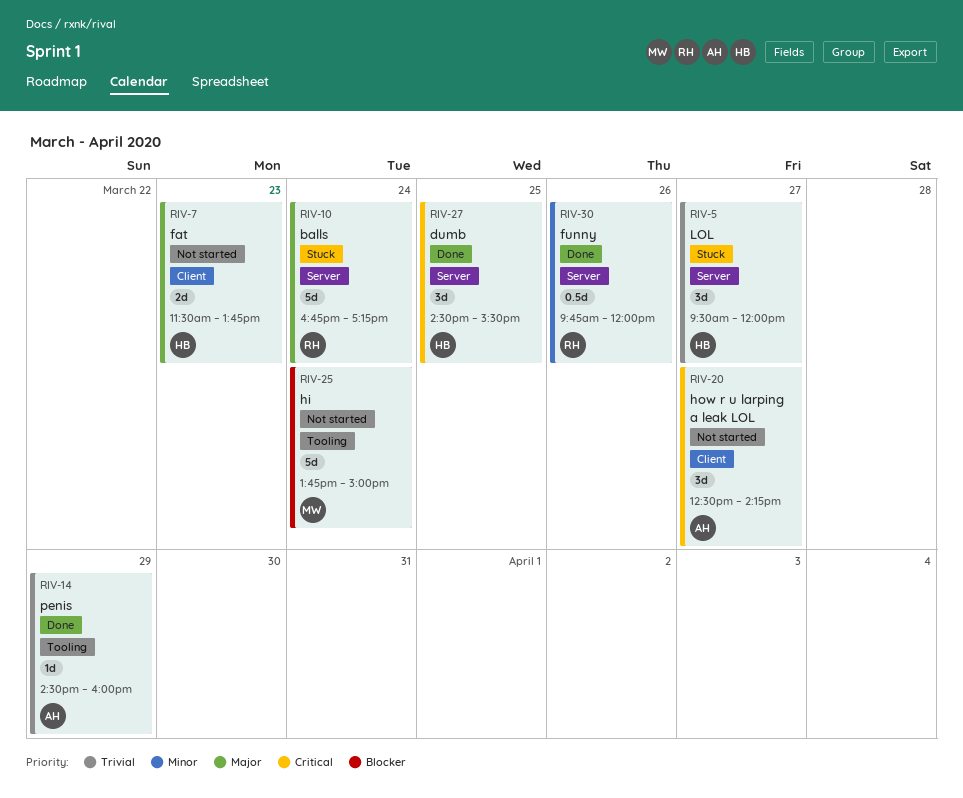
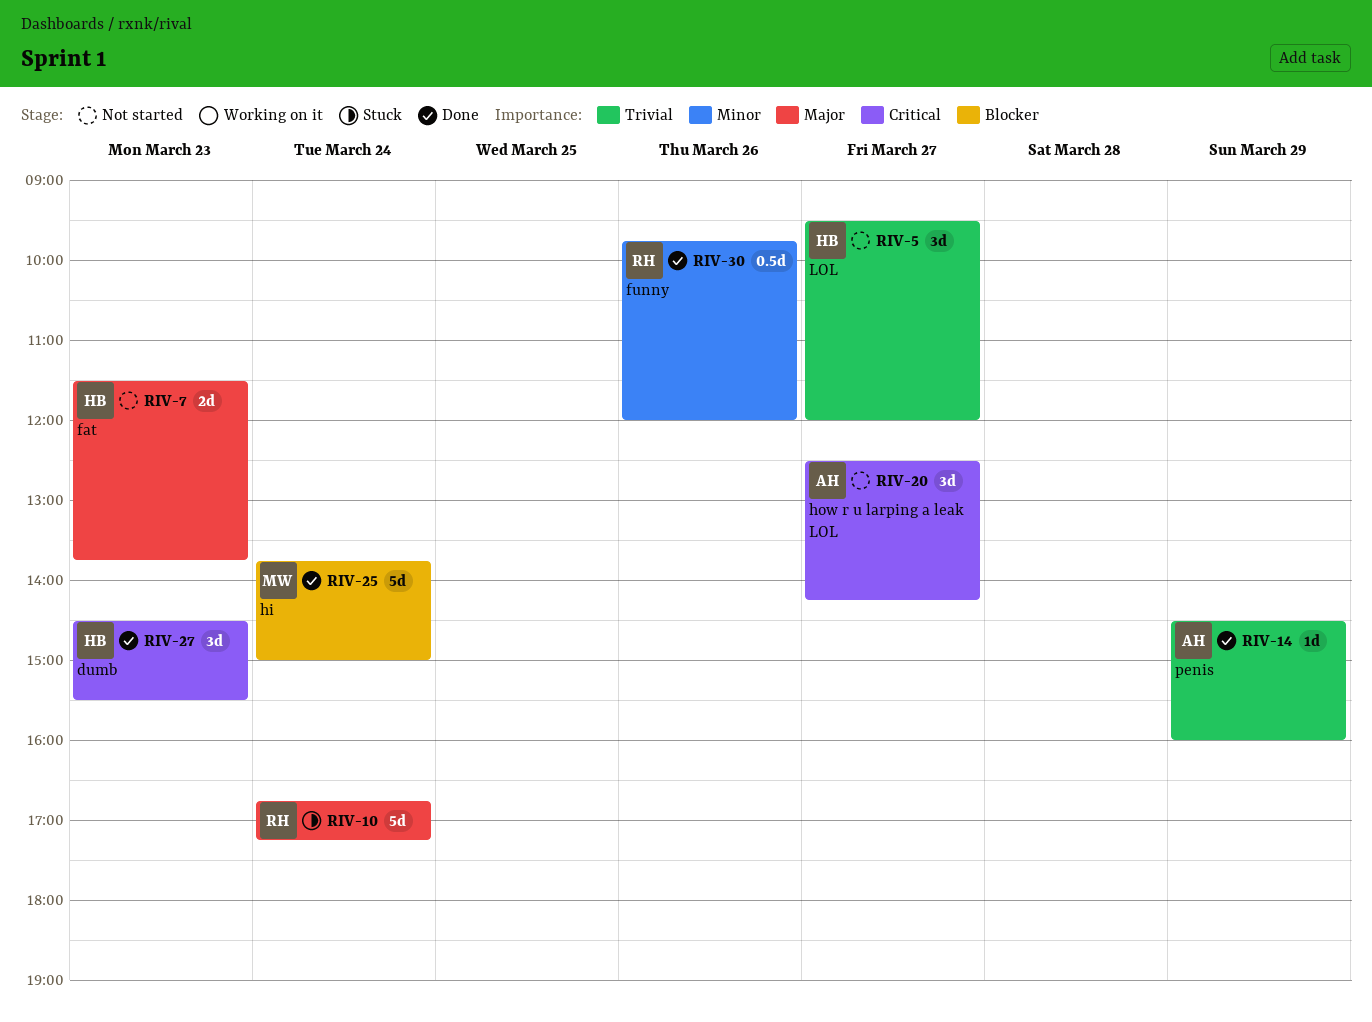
RIV-5, status: Stuck -> Not started
RIV-25, status: Not started -> Done
RIV-27, day: Mar 25 -> Mar 23

